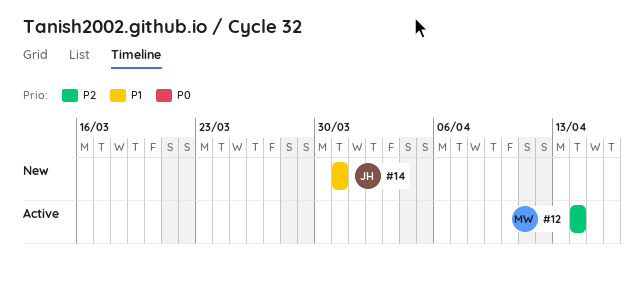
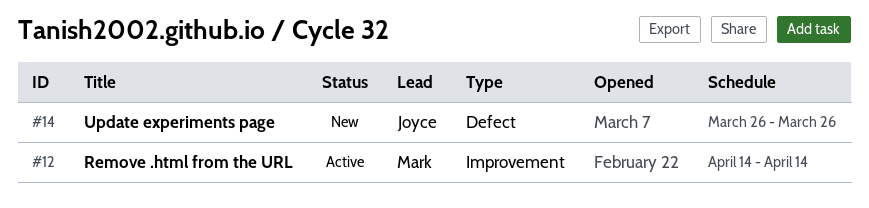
#14, start: Mar 31 -> Mar 26
#14, due: Mar 31 -> Mar 26

